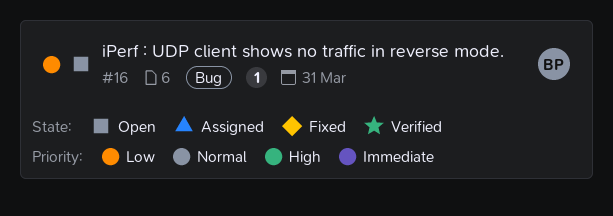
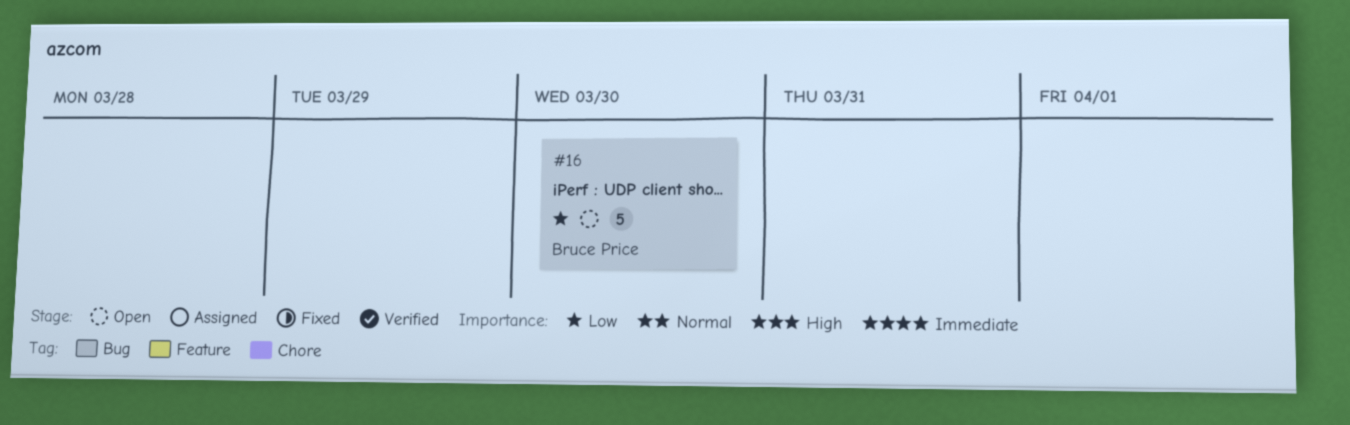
#16, estimate: 1 -> 5
#16, due: Mar 31 -> Mar 30

